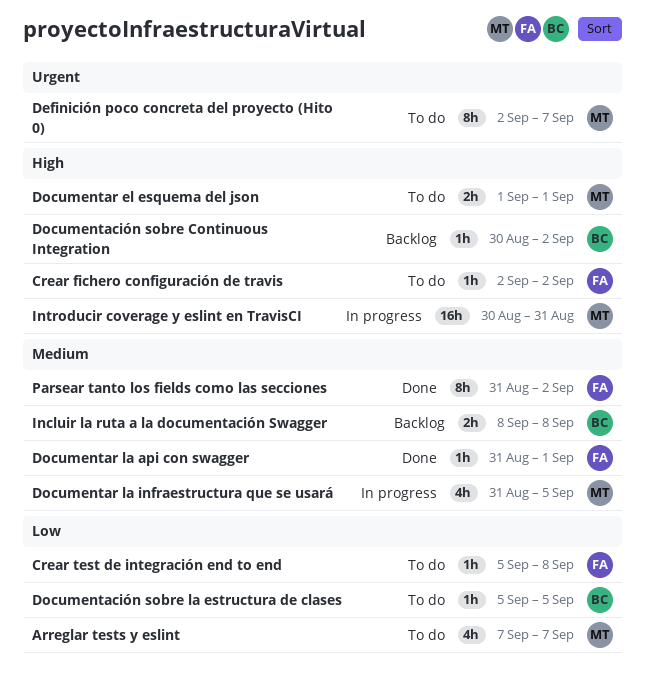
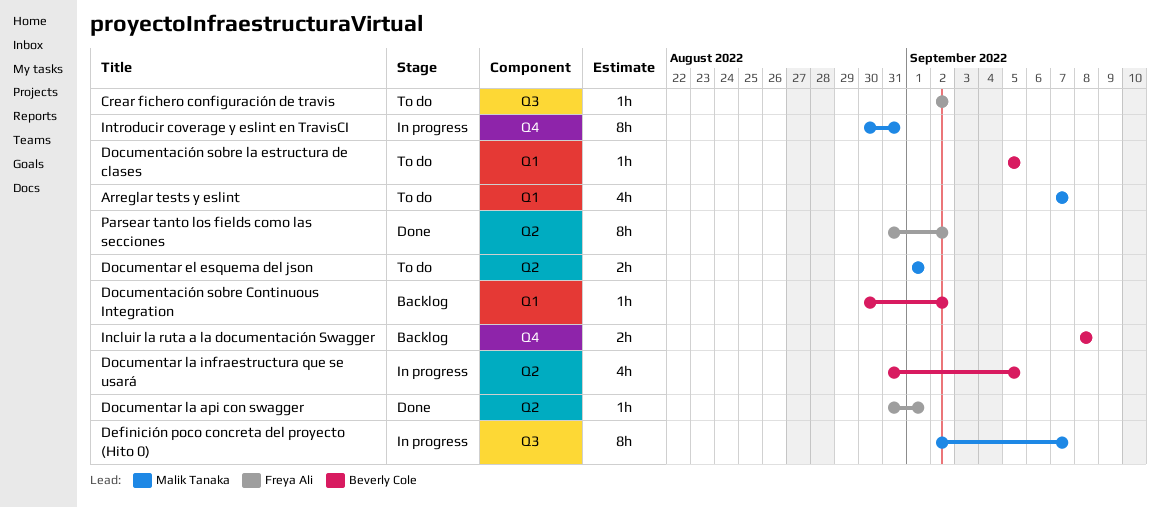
Crear test de integración end to end: present -> none
Definición poco concreta del proyecto (Hito 0), status: To do -> In progress
Documentar la infraestructura que se usará, owner: Malik Tanaka -> Beverly Cole
Introducir coverage y eslint en TravisCI, estimate: 16h -> 8h

